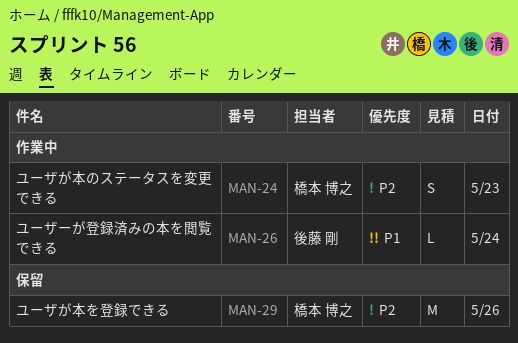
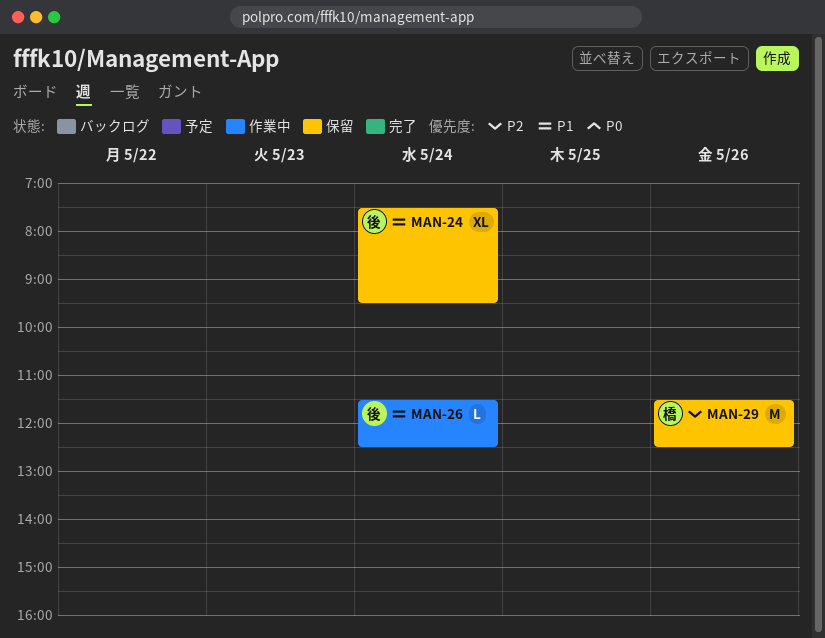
MAN-24, status: 作業中 -> 保留
MAN-24, owner: 橋本 博之 -> 後藤 剛
MAN-24, priority: P2 -> P1
MAN-24, estimate: S -> XL
MAN-24, day: May 23 -> May 24

